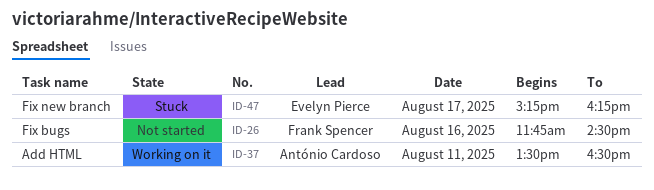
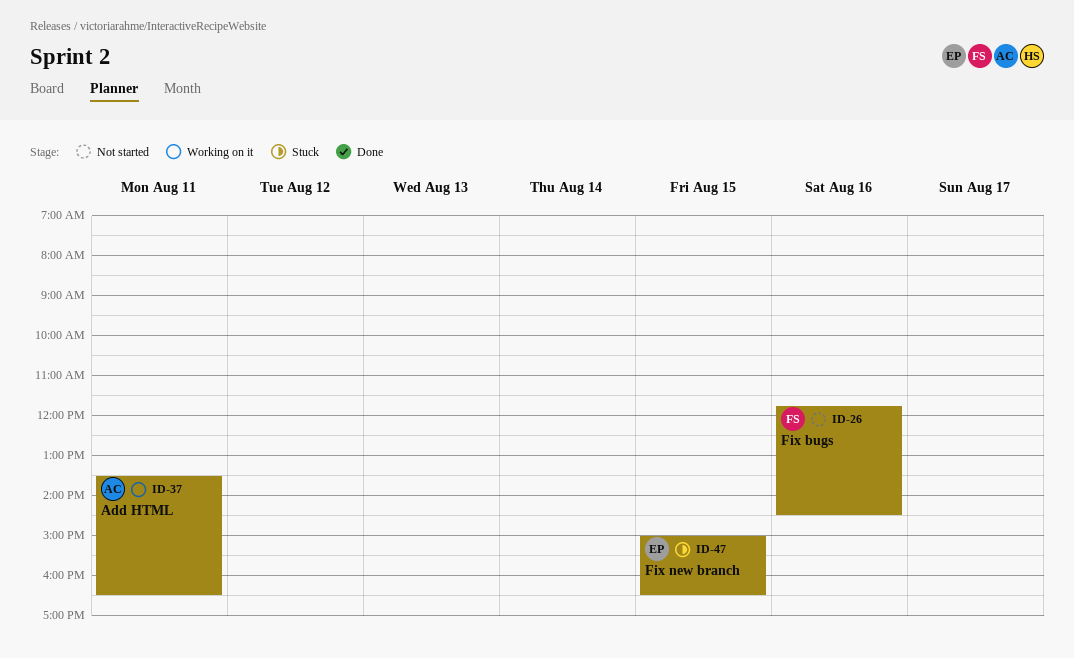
ID-47, day: Aug 17 -> Aug 15
ID-47, begins: 15:15 -> 15:00
ID-47, ends: 16:15 -> 16:30

